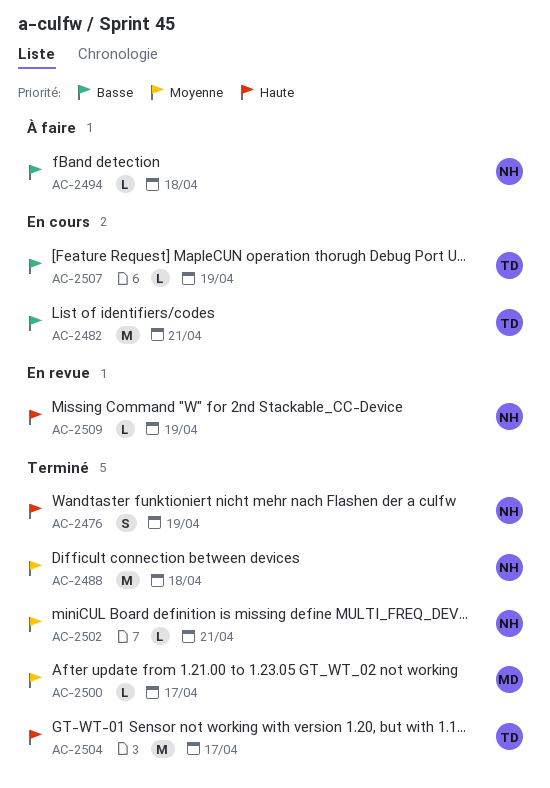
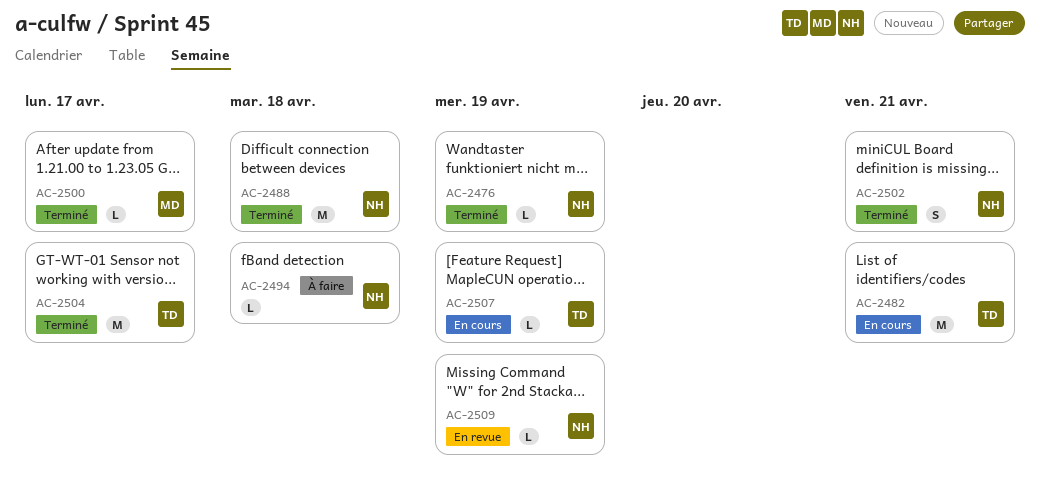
AC-2476, estimate: S -> L
AC-2502, estimate: L -> S

